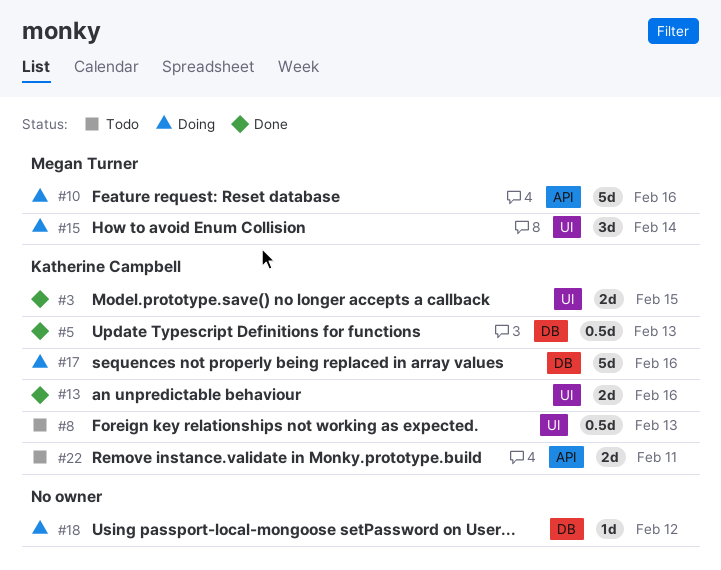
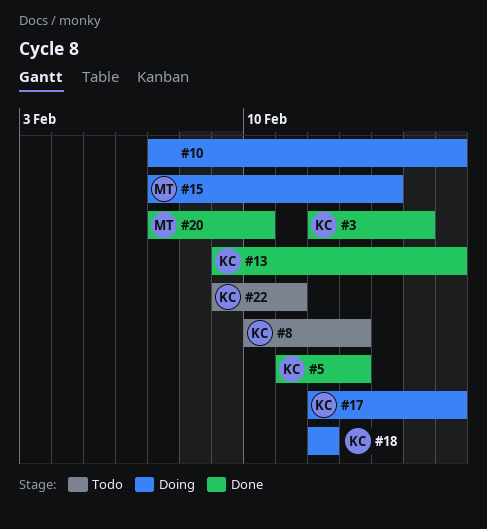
#10, owner: Megan Turner -> none
#18, owner: none -> Katherine Campbell
#20: none -> present

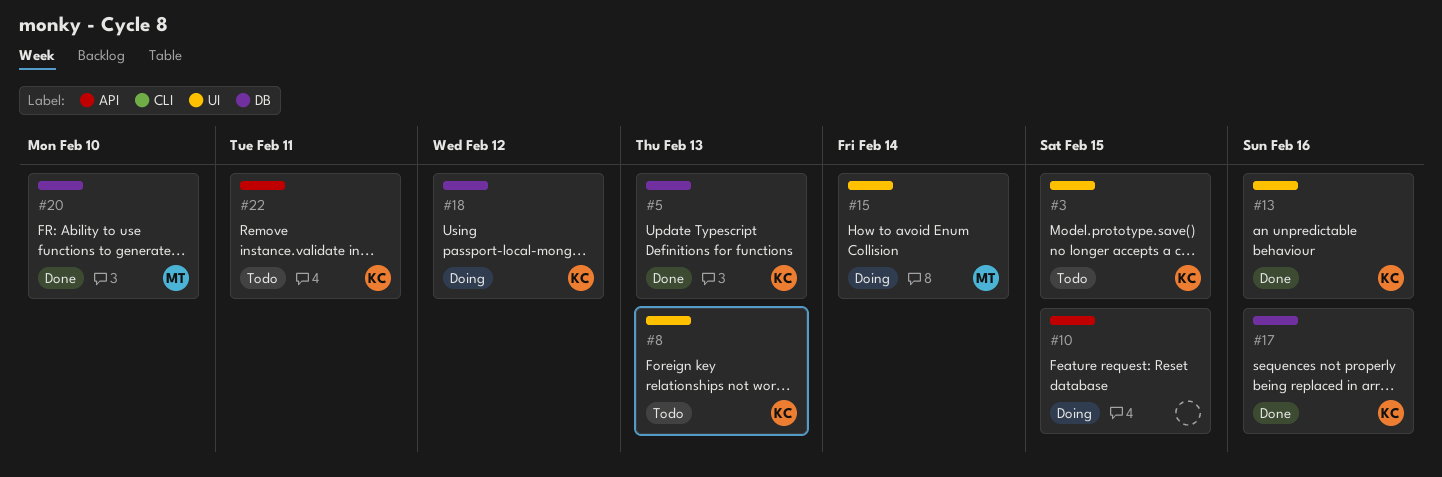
#3, status: Done -> Todo
#10, due: Feb 16 -> Feb 15
#17, status: Doing -> Done

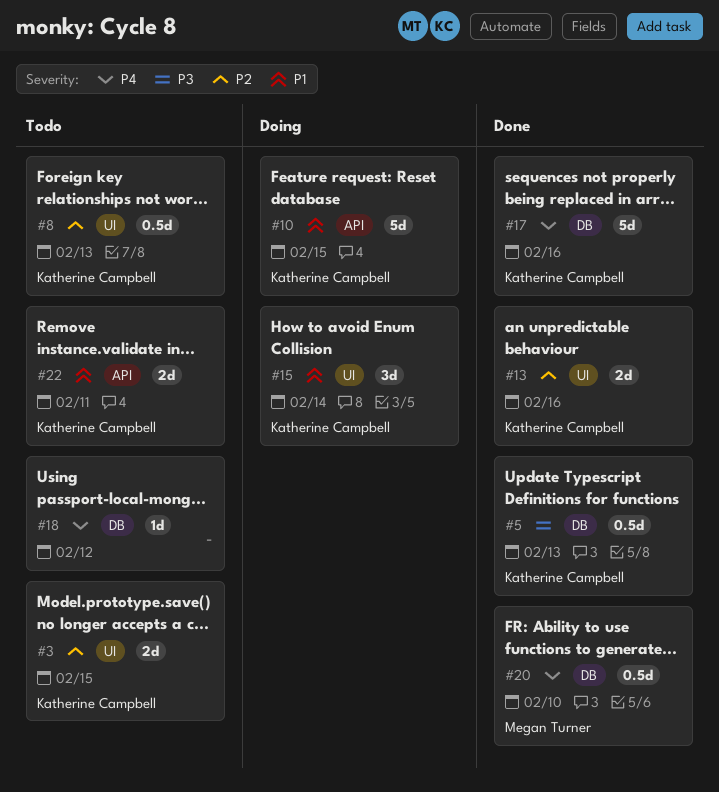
#10, owner: none -> Katherine Campbell
#15, owner: Megan Turner -> Katherine Campbell
#18, status: Doing -> Todo
#18, owner: Katherine Campbell -> none

